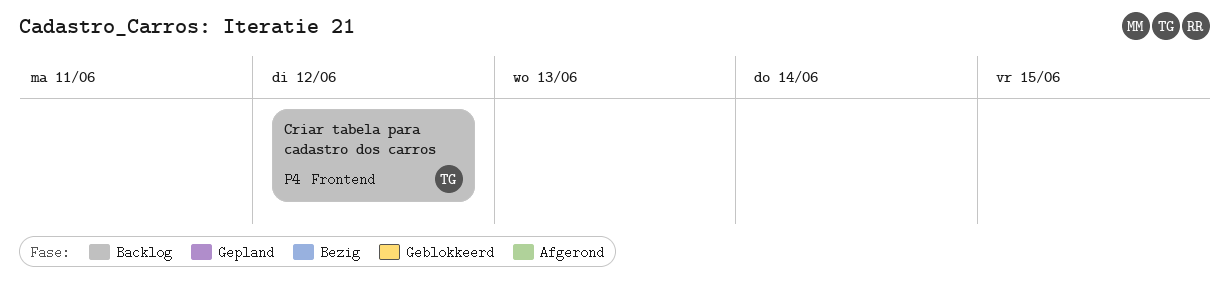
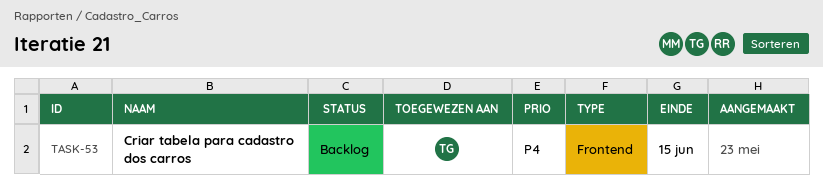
Criar tabela para cadastro dos carros, due: Jun 12 -> Jun 15

